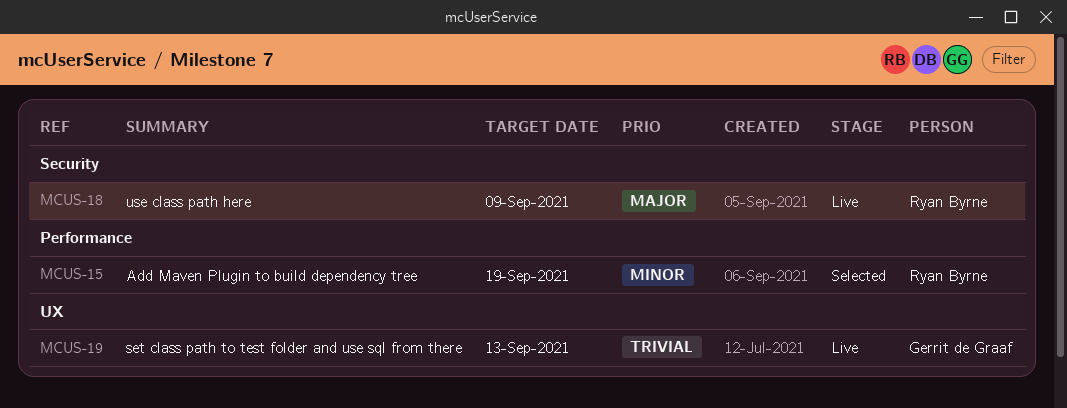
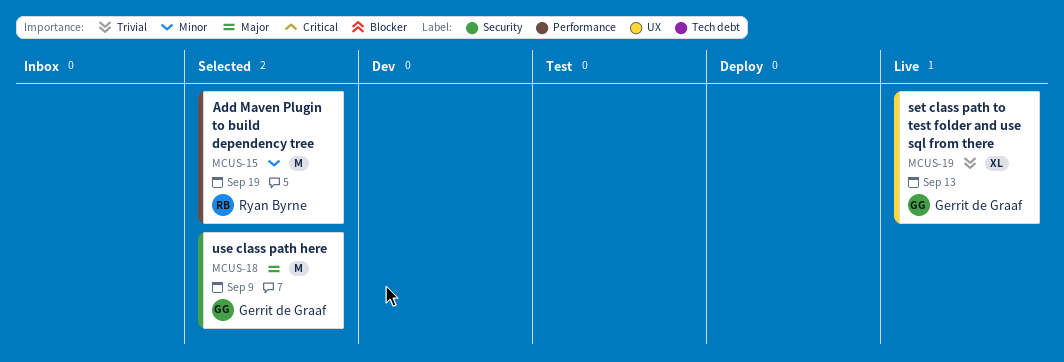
MCUS-18, status: Live -> Selected
MCUS-18, owner: Ryan Byrne -> Gerrit de Graaf

